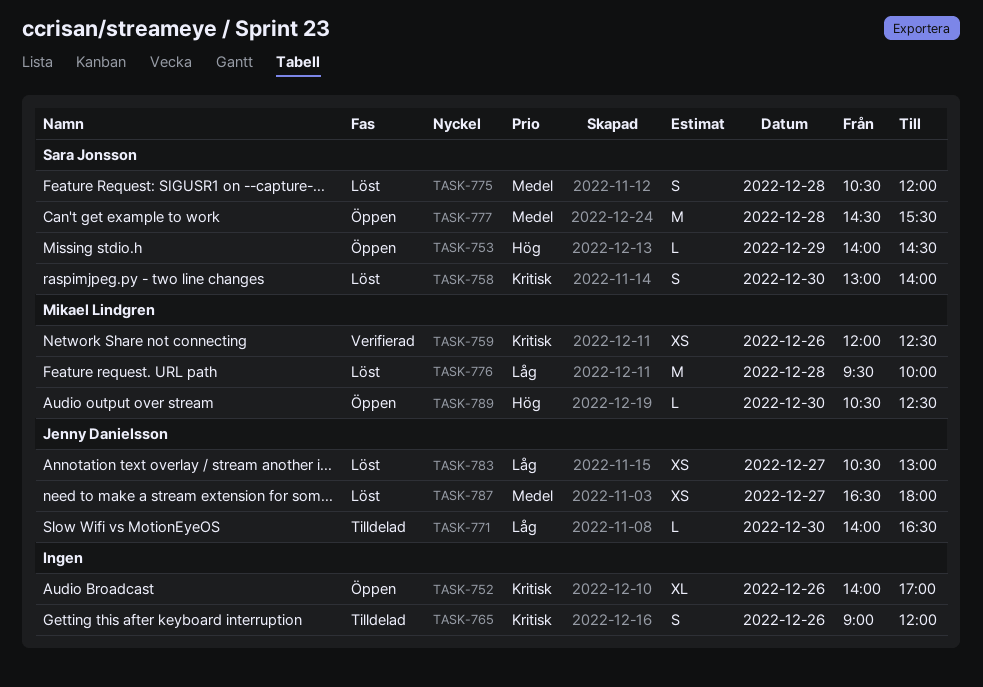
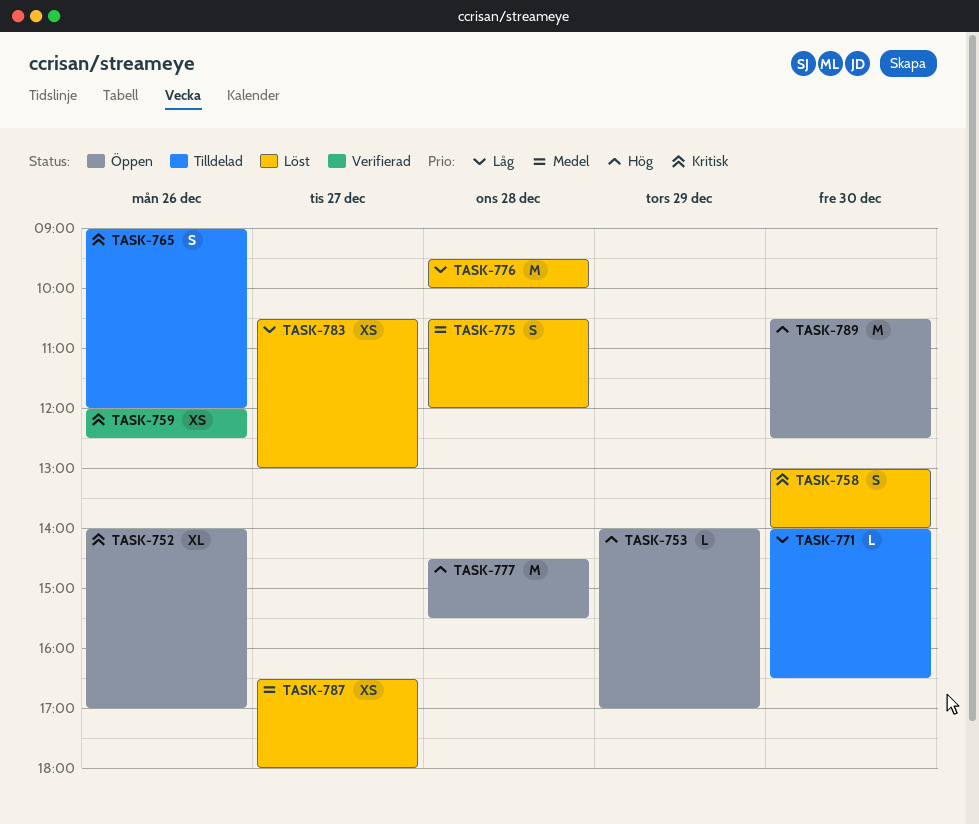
TASK-753, ends: 14:30 -> 17:00
TASK-777, priority: Medel -> Hög
TASK-789, estimate: L -> M

